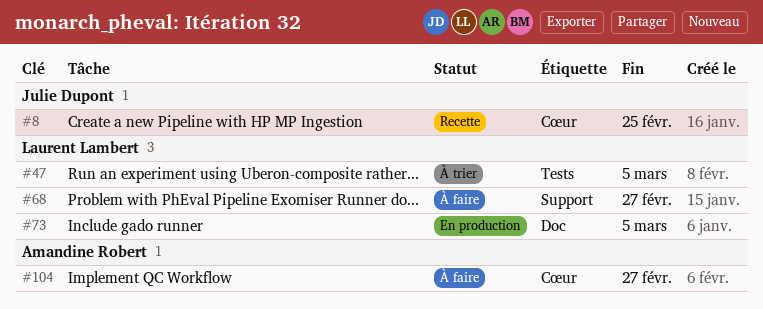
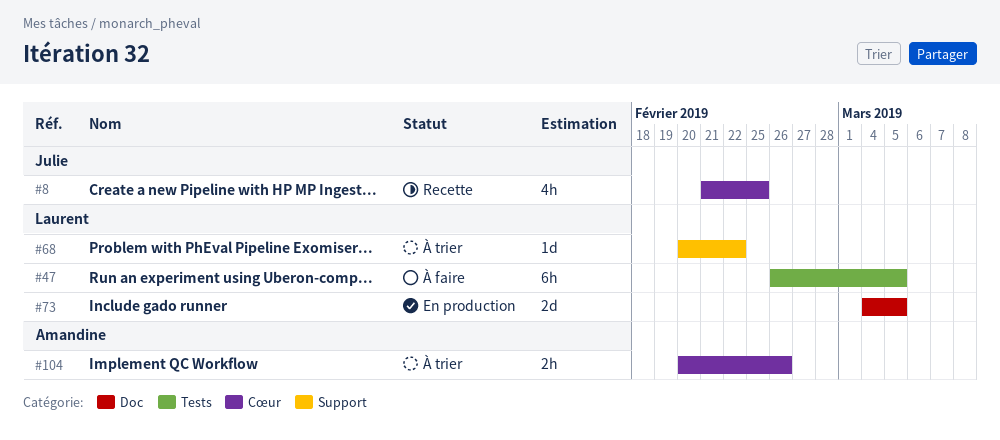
#47, status: À trier -> À faire
#68, status: À faire -> À trier
#68, due: Feb 27 -> Feb 22
#104, status: À faire -> À trier
#104, due: Feb 27 -> Feb 26

